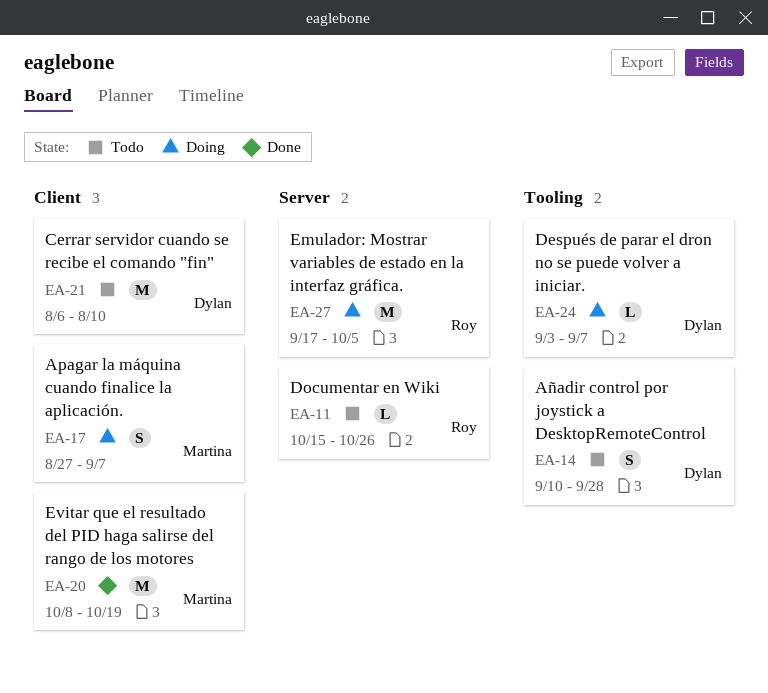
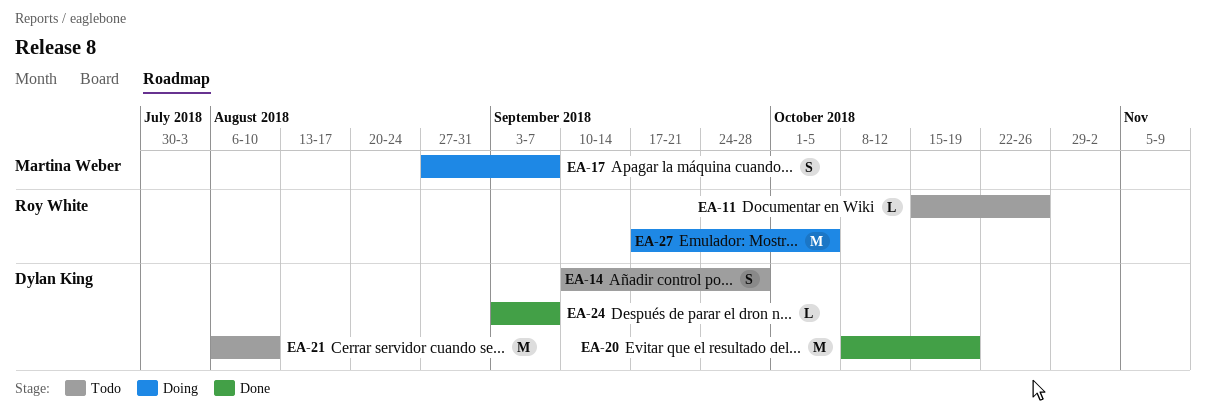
EA-20, owner: Martina Weber -> Dylan King
EA-24, status: Doing -> Done

